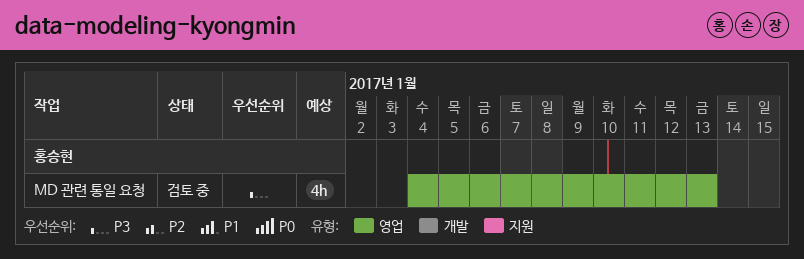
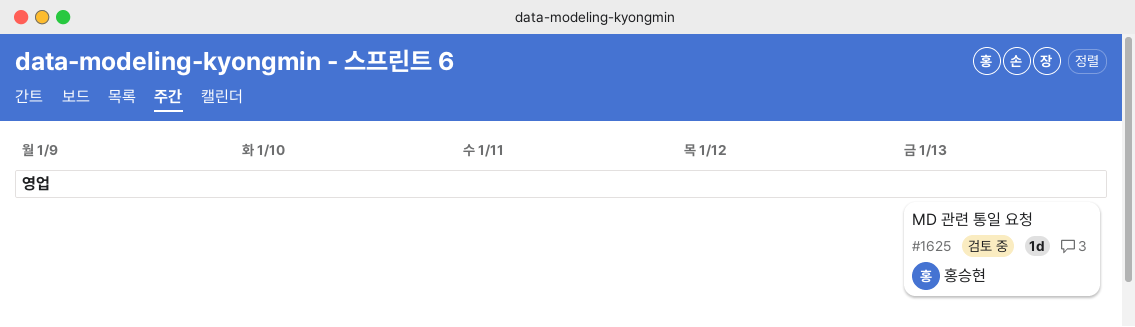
MD 관련 통일 요청, estimate: 4h -> 1d

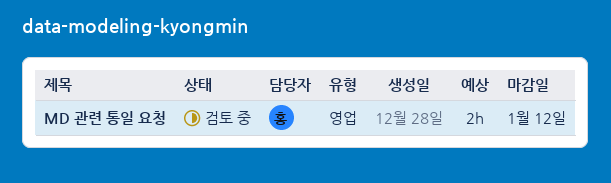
MD 관련 통일 요청, estimate: 1d -> 2h
MD 관련 통일 요청, due: Jan 13 -> Jan 12

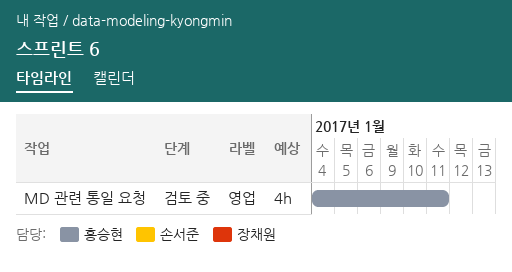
MD 관련 통일 요청, estimate: 2h -> 4h
MD 관련 통일 요청, due: Jan 12 -> Jan 11

